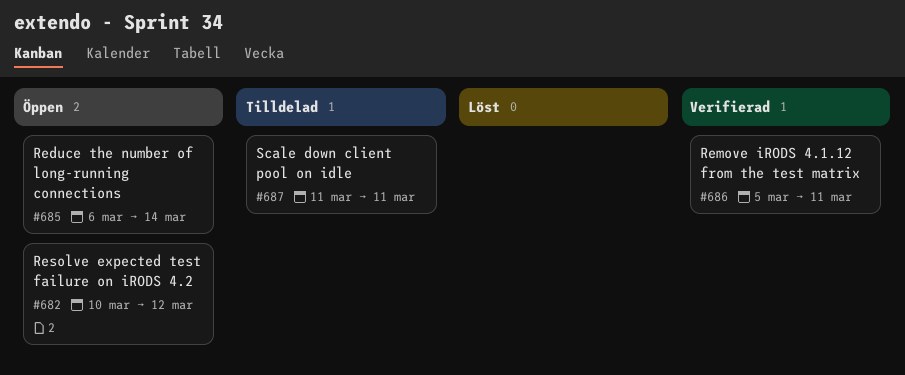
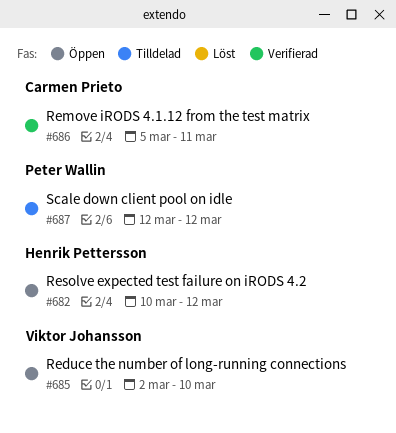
#685, start: Mar 6 -> Mar 2
#685, due: Mar 14 -> Mar 10
#687, start: Mar 11 -> Mar 12
#687, due: Mar 11 -> Mar 12

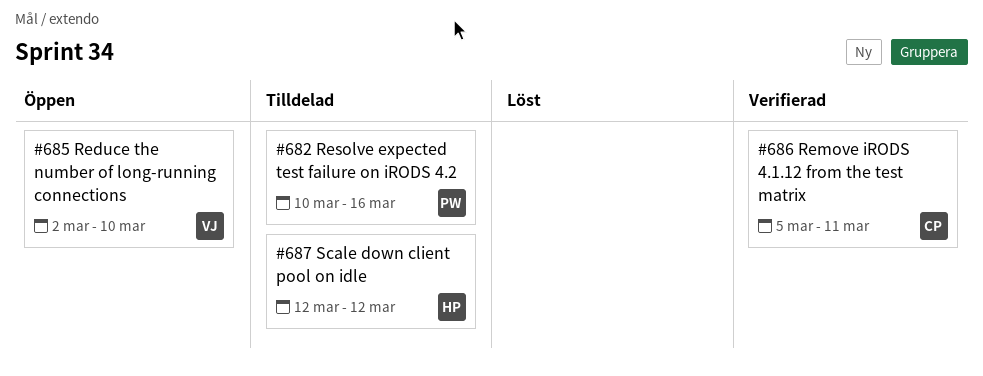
#682, status: Öppen -> Tilldelad
#682, owner: Henrik Pettersson -> Peter Wallin
#682, due: Mar 12 -> Mar 16
#687, owner: Peter Wallin -> Henrik Pettersson

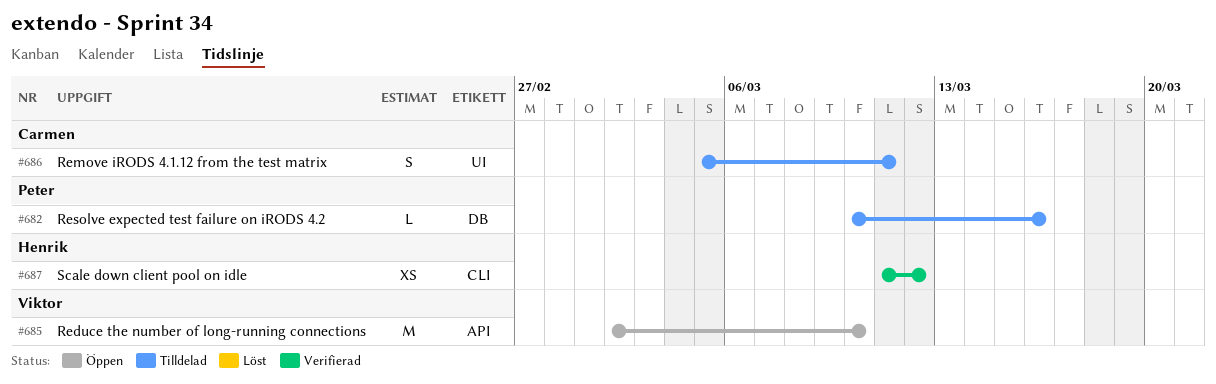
#686, status: Verifierad -> Tilldelad
#687, status: Tilldelad -> Verifierad
#687, start: Mar 12 -> Mar 11

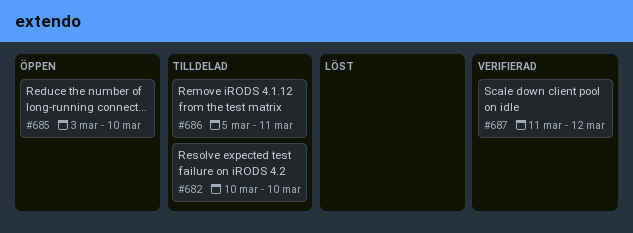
#682, due: Mar 16 -> Mar 10
#685, start: Mar 2 -> Mar 3

